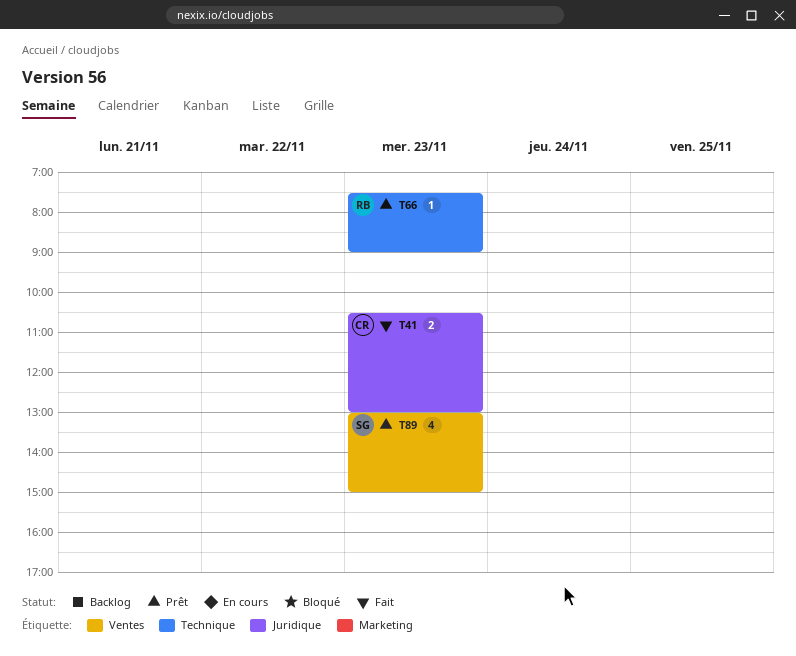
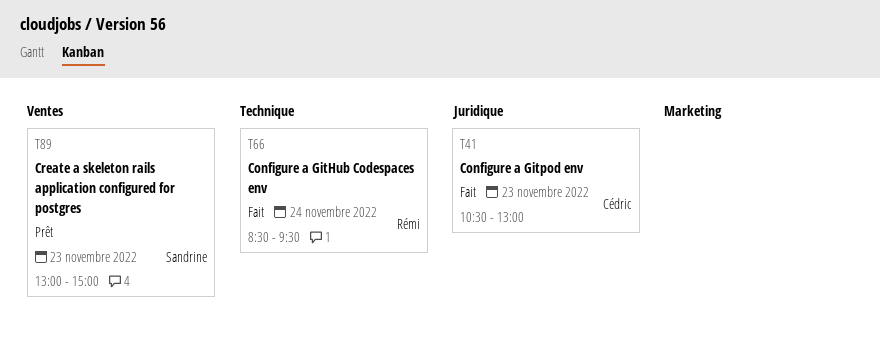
T66, status: Prêt -> Fait
T66, day: Nov 23 -> Nov 24
T66, begins: 07:30 -> 08:30
T66, ends: 09:00 -> 09:30

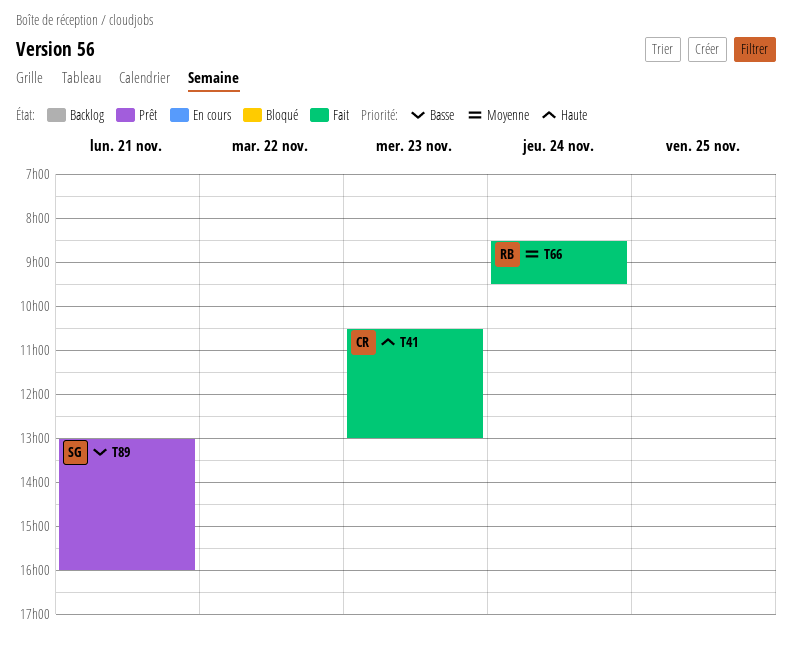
T89, day: Nov 23 -> Nov 21
T89, ends: 15:00 -> 16:00

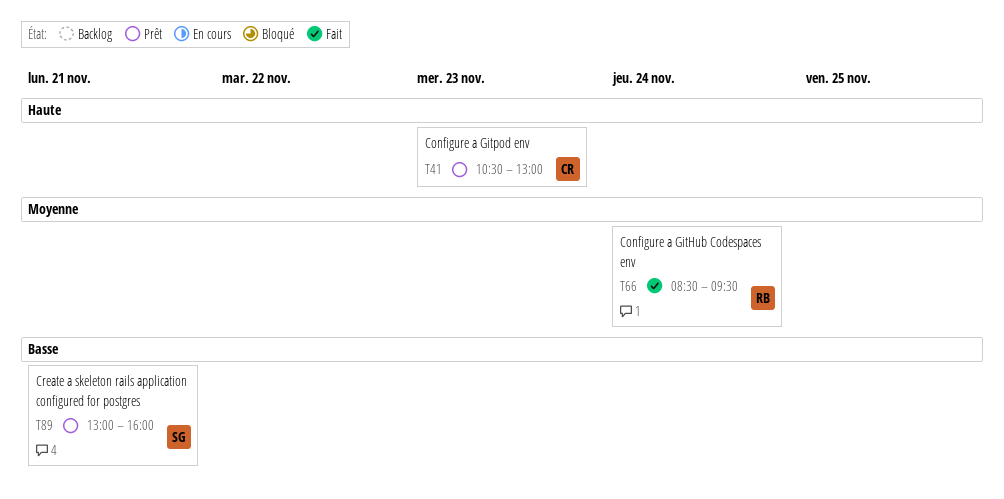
T41, status: Fait -> Prêt

